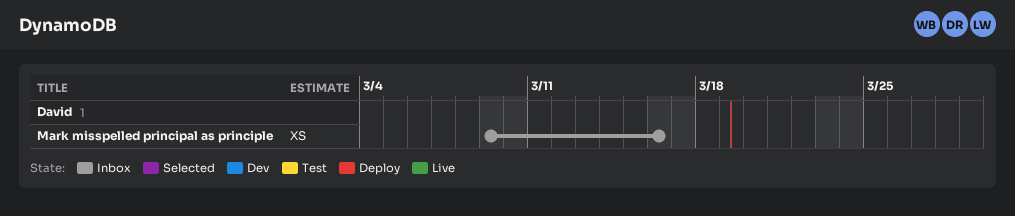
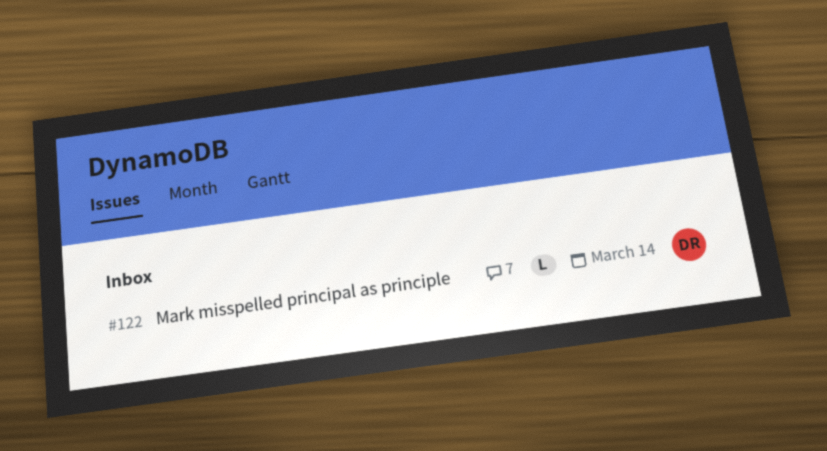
Mark misspelled principal as principle, estimate: XS -> L
Mark misspelled principal as principle, due: Mar 16 -> Mar 14

